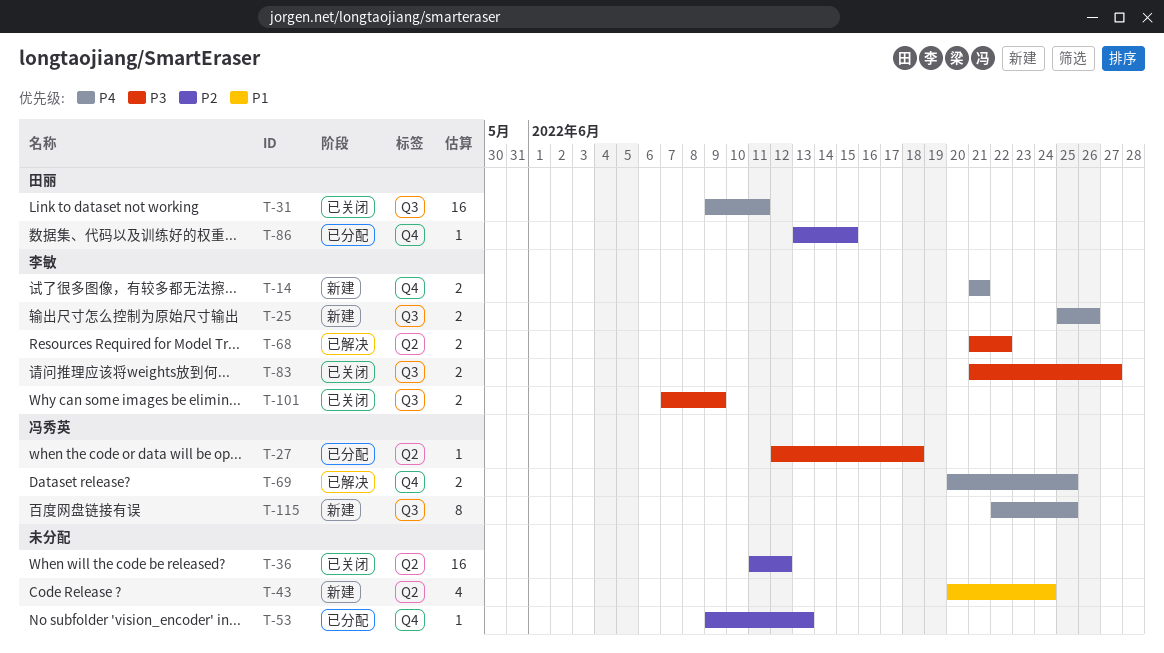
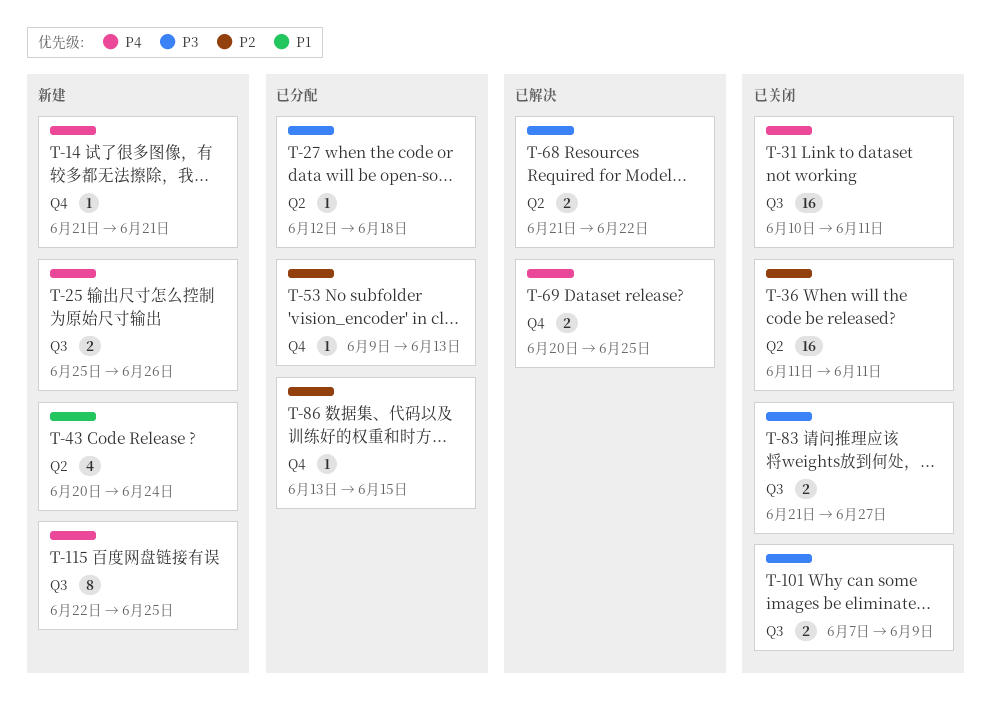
T-14, estimate: 2 -> 1
T-31, start: Jun 9 -> Jun 10
T-36, due: Jun 12 -> Jun 11

